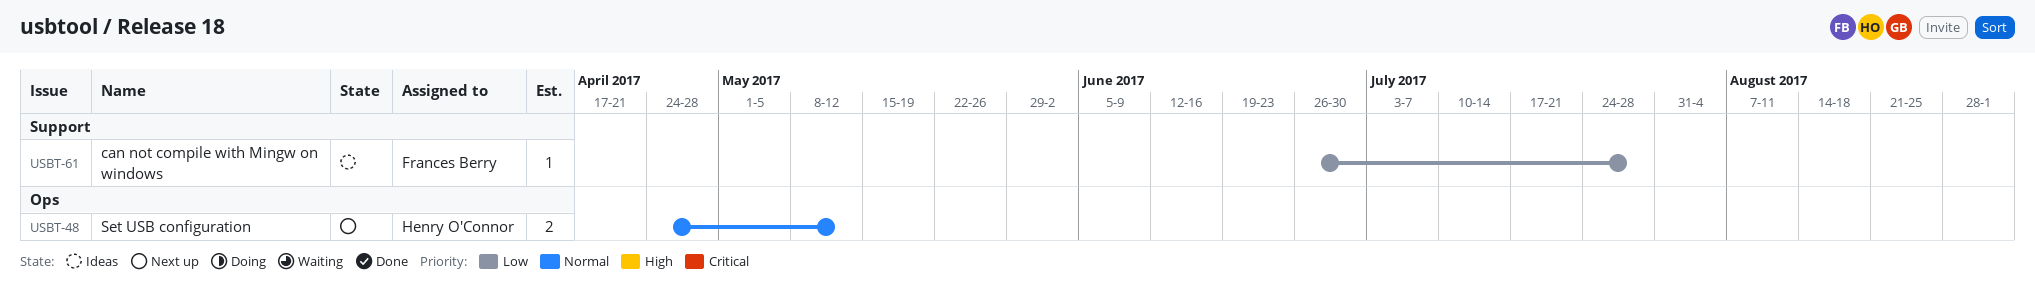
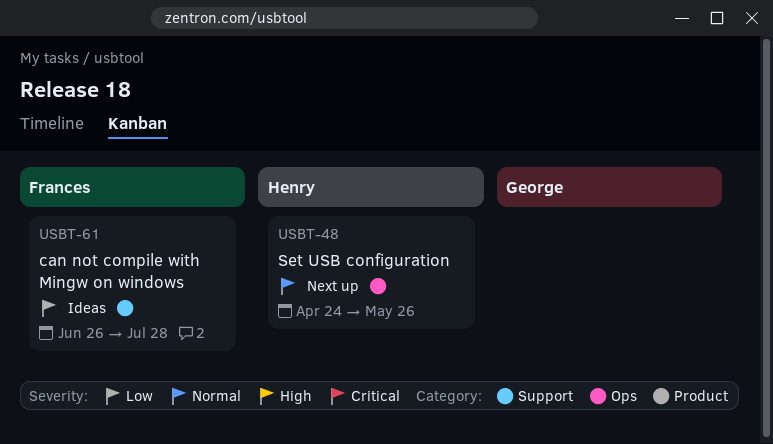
USBT-48, due: May 12 -> May 26

